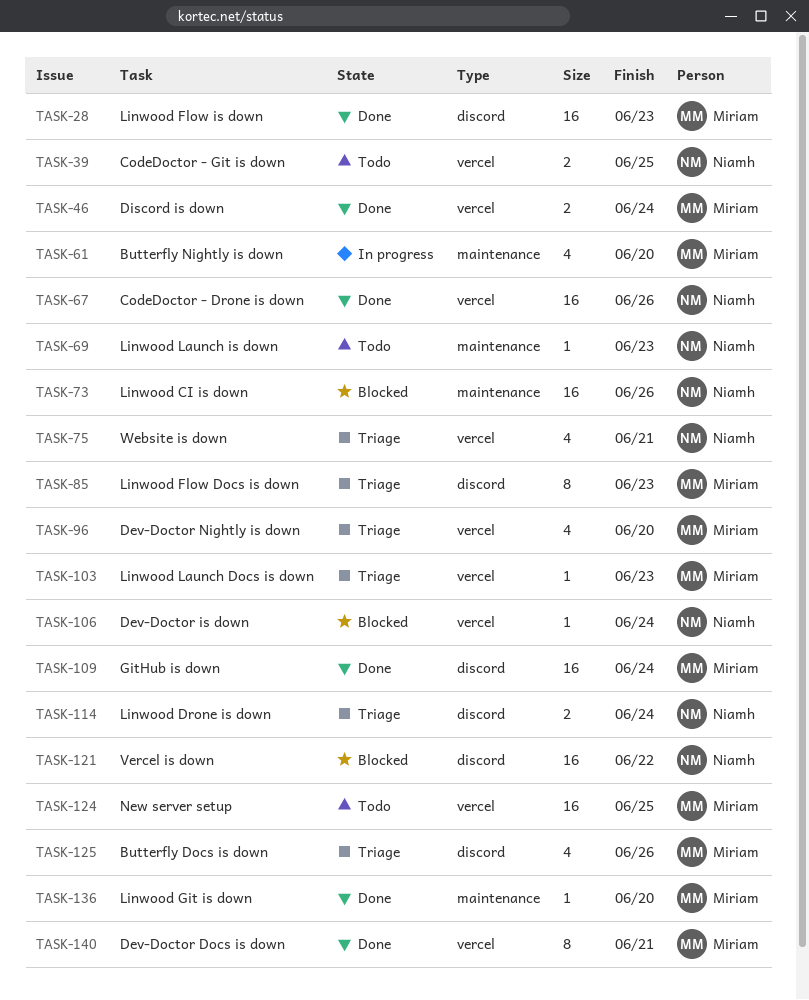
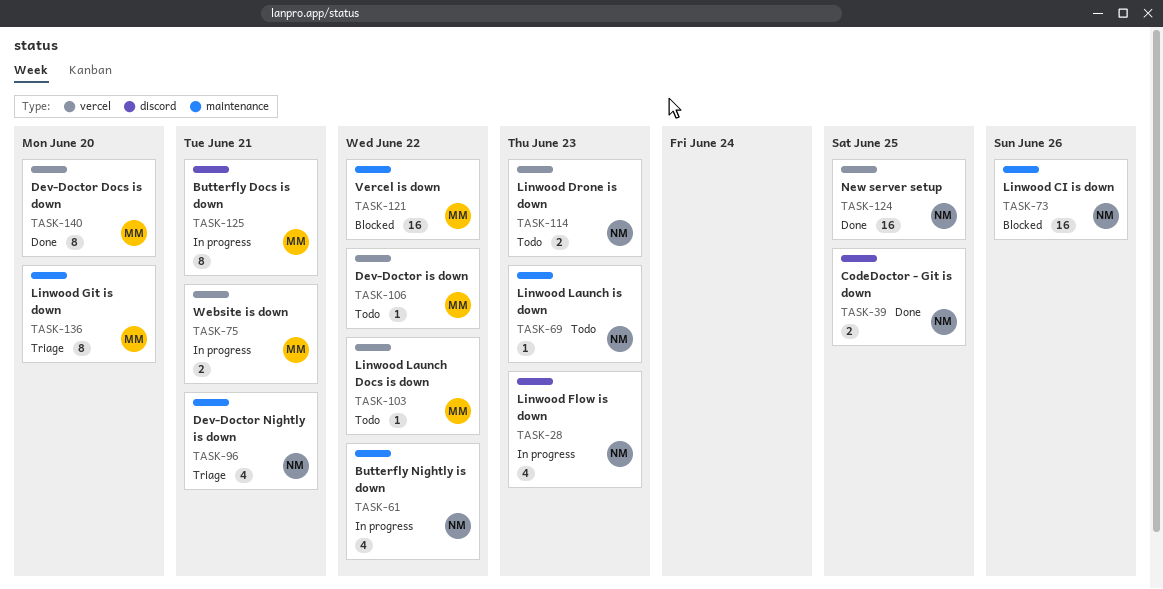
TASK-28, status: Done -> In progress
TASK-28, owner: Miriam -> Niamh
TASK-28, estimate: 16 -> 4
TASK-39, status: Todo -> Done
TASK-39, label: vercel -> discord
TASK-46: present -> none
TASK-61, owner: Miriam -> Niamh
TASK-61, due: Jun 20 -> Jun 22
TASK-67: present -> none
TASK-75, status: Triage -> In progress
TASK-75, owner: Niamh -> Miriam
TASK-75, estimate: 4 -> 2
TASK-85: present -> none
TASK-96, owner: Miriam -> Niamh
TASK-96, label: vercel -> maintenance
TASK-96, due: Jun 20 -> Jun 21
TASK-103, status: Triage -> Todo
TASK-103, due: Jun 23 -> Jun 22
TASK-106, status: Blocked -> Todo
TASK-106, owner: Niamh -> Miriam
TASK-106, due: Jun 24 -> Jun 22
TASK-109: present -> none
TASK-114, status: Triage -> Todo
TASK-114, label: discord -> vercel
TASK-114, due: Jun 24 -> Jun 23
TASK-121, owner: Niamh -> Miriam
TASK-121, label: discord -> maintenance
TASK-124, status: Todo -> Done
TASK-124, owner: Miriam -> Niamh
TASK-125, status: Triage -> In progress
TASK-125, estimate: 4 -> 8
TASK-125, due: Jun 26 -> Jun 21
TASK-136, status: Done -> Triage
TASK-136, estimate: 1 -> 8
TASK-140, due: Jun 21 -> Jun 20

